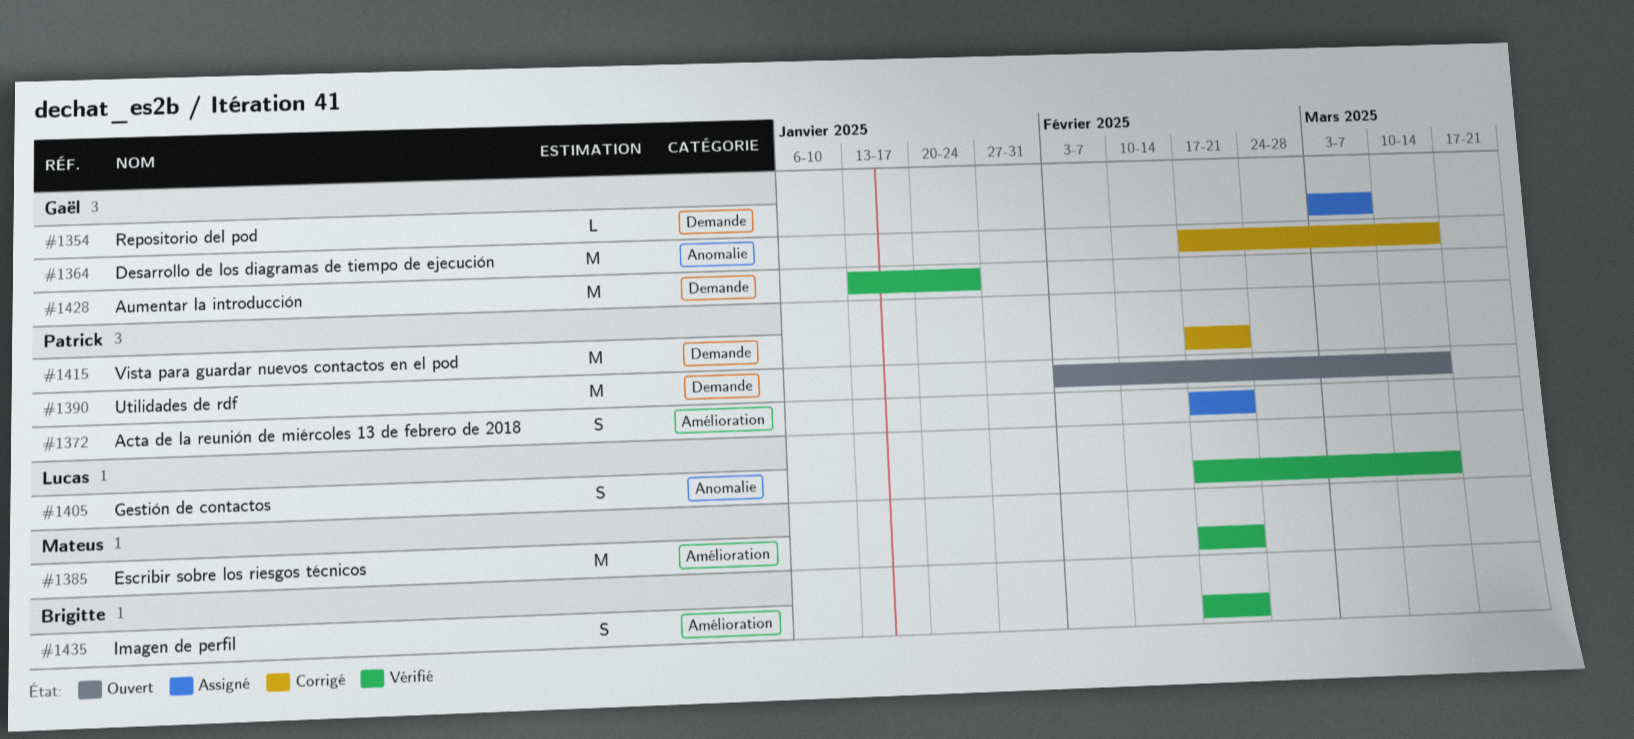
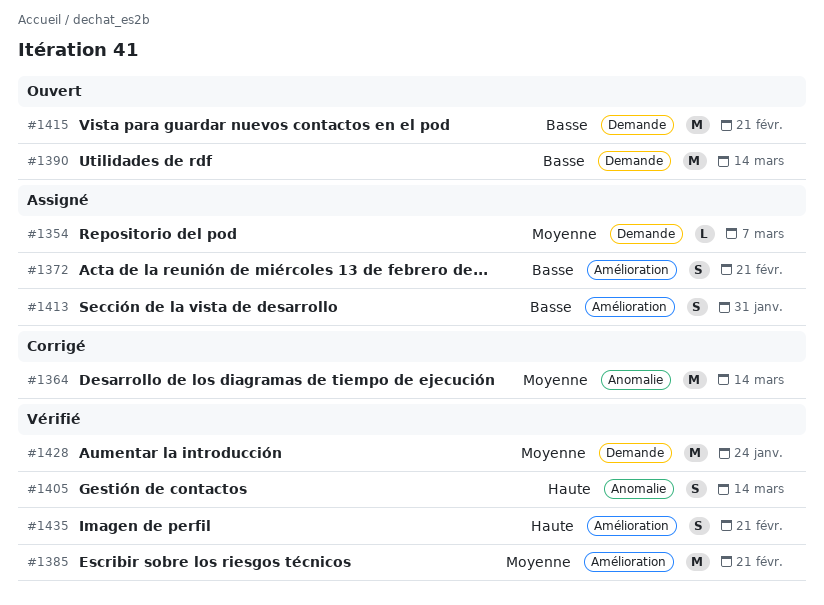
#1413: none -> present
#1415, status: Corrigé -> Ouvert

